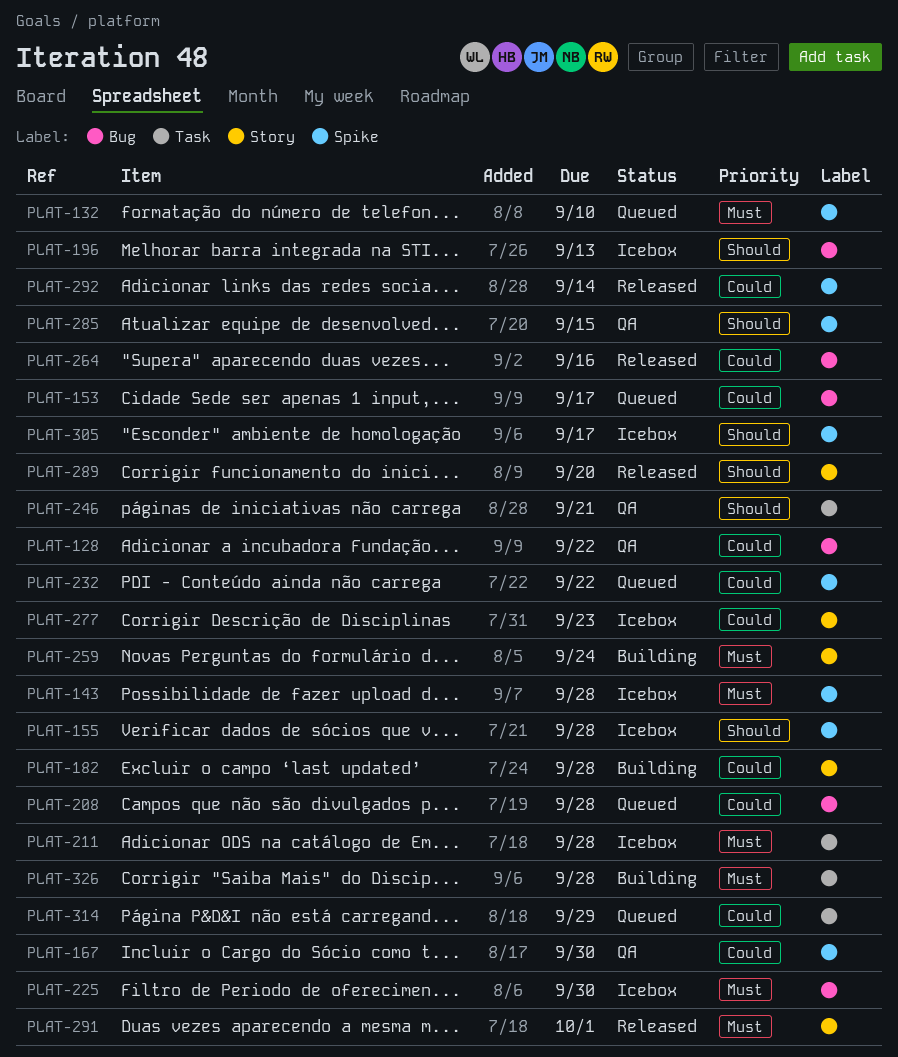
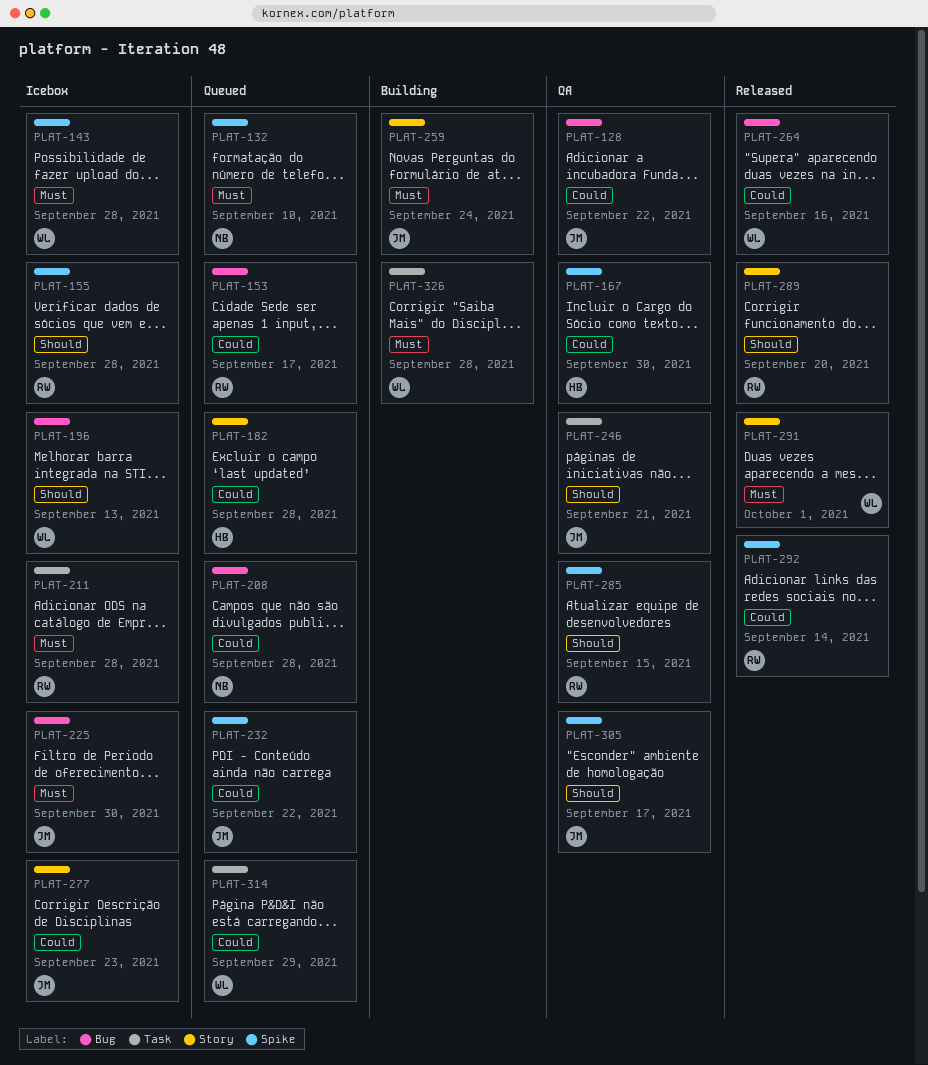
PLAT-182, status: Building -> Queued
PLAT-305, status: Icebox -> QA

